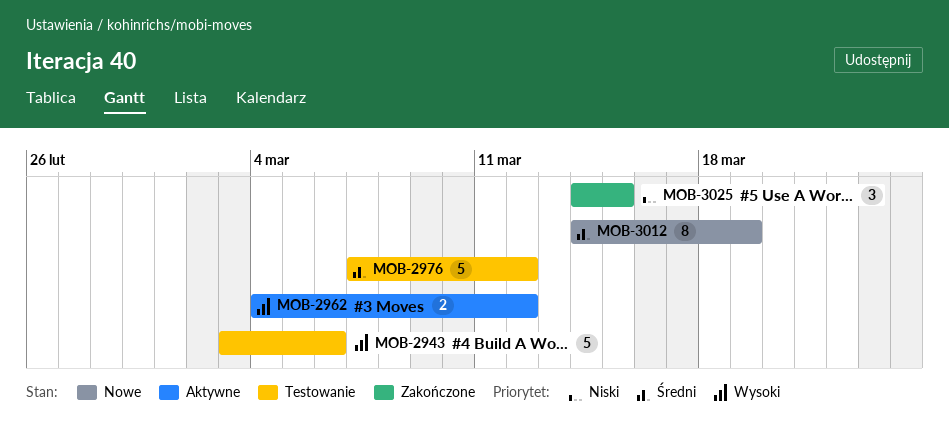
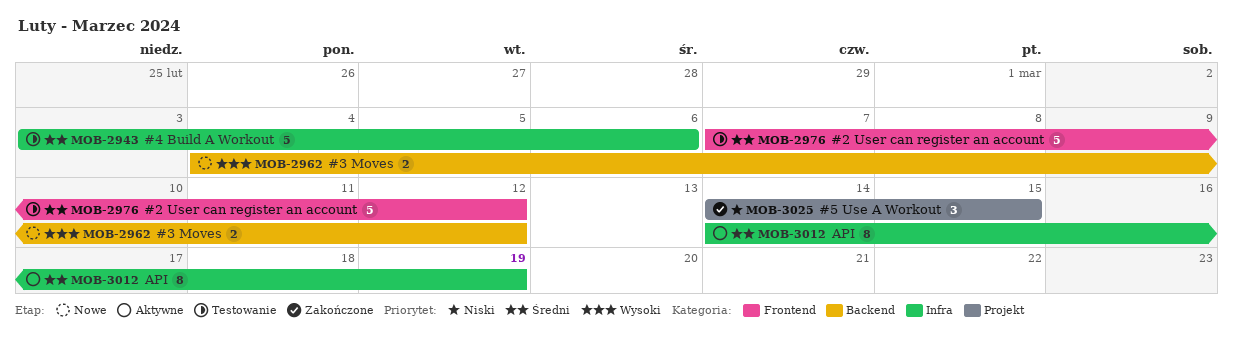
MOB-2943, priority: Wysoki -> Średni
MOB-2962, status: Aktywne -> Nowe
MOB-3012, status: Nowe -> Aktywne

